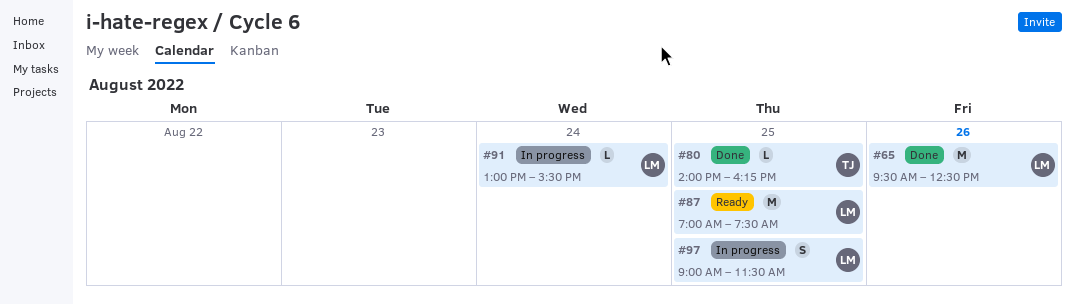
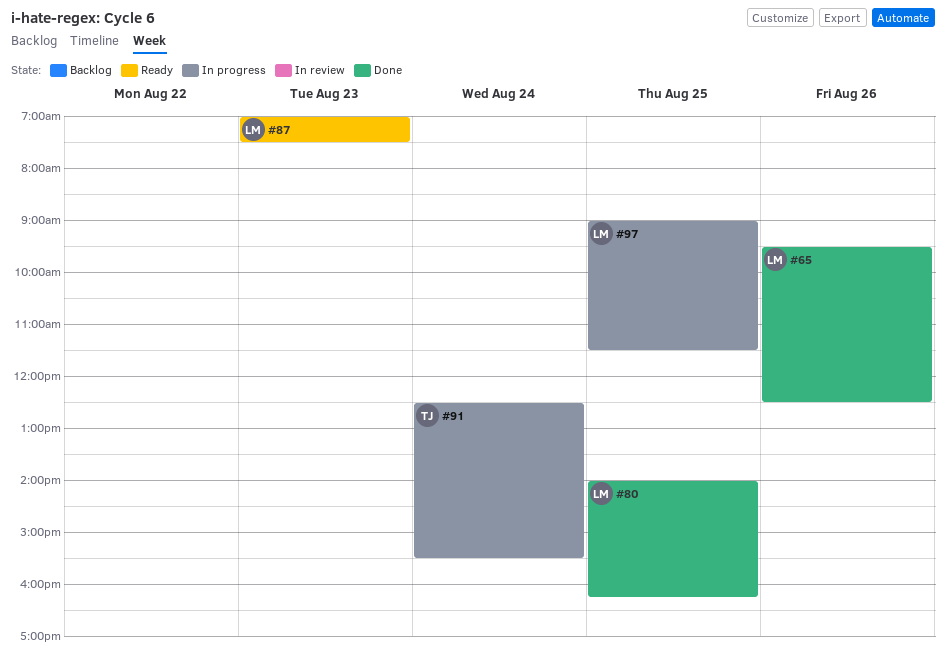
#80, owner: TJ -> LM
#87, day: Aug 25 -> Aug 23
#91, owner: LM -> TJ
#91, begins: 13:00 -> 12:30

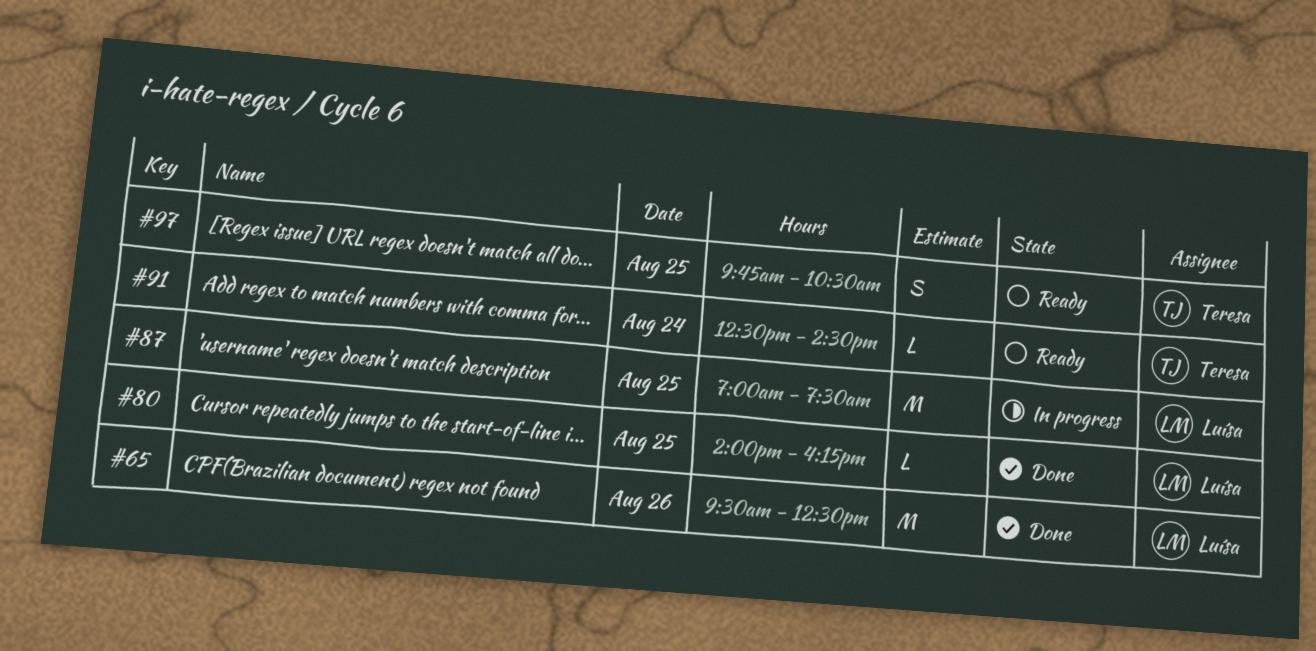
#87, status: Ready -> In progress
#87, day: Aug 23 -> Aug 25
#91, status: In progress -> Ready
#91, ends: 15:30 -> 14:30
#97, status: In progress -> Ready
#97, owner: Luísa -> Teresa
#97, begins: 09:00 -> 09:45
#97, ends: 11:30 -> 10:30

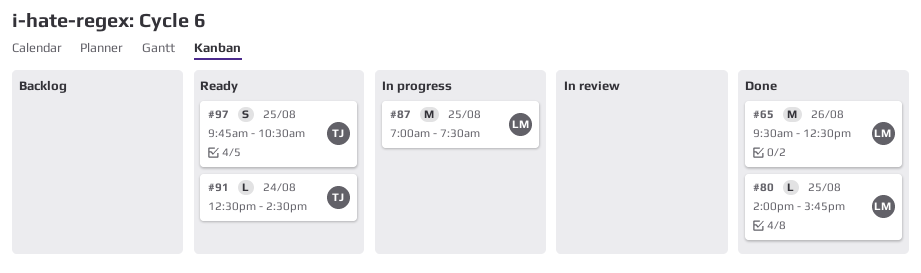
#80, ends: 16:15 -> 15:45

